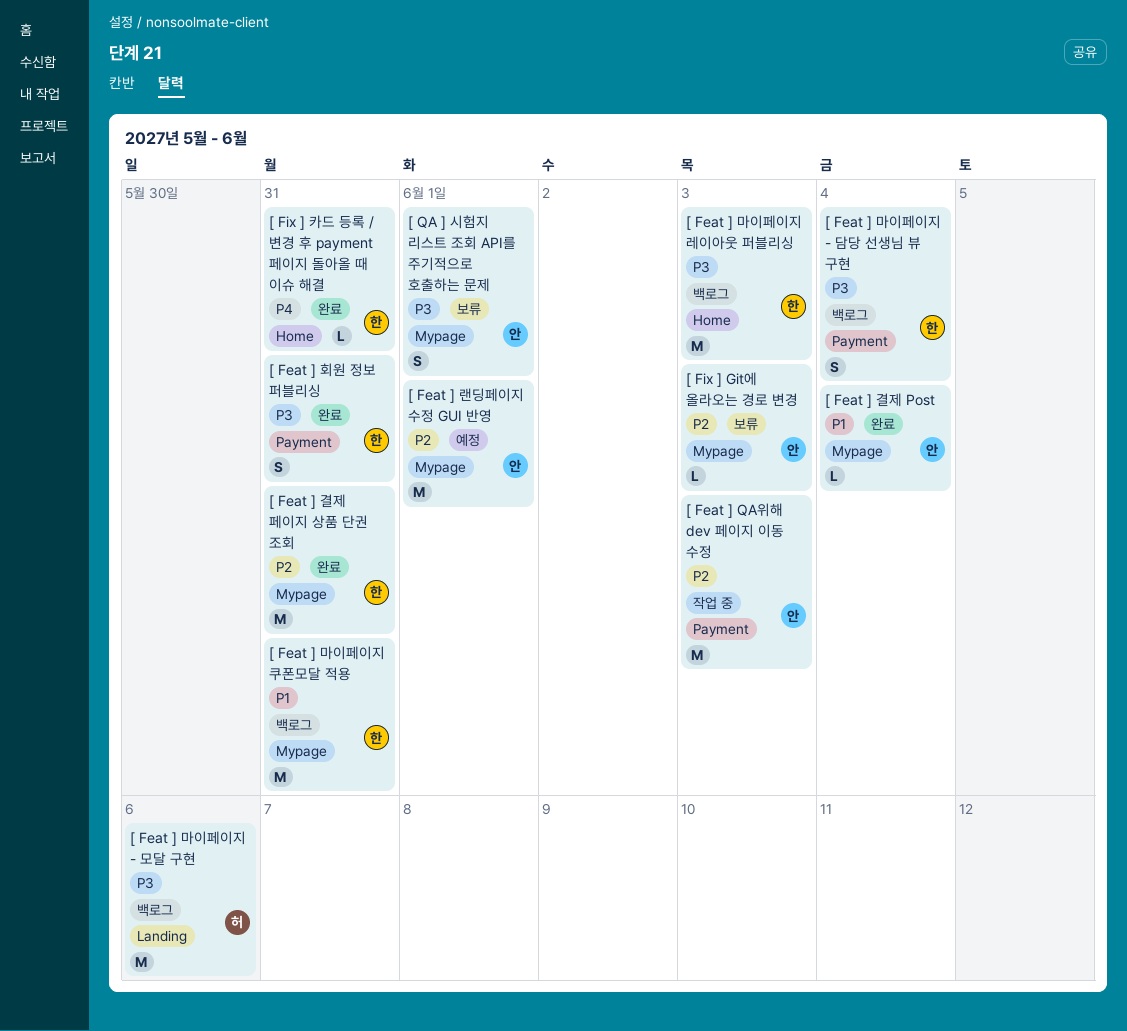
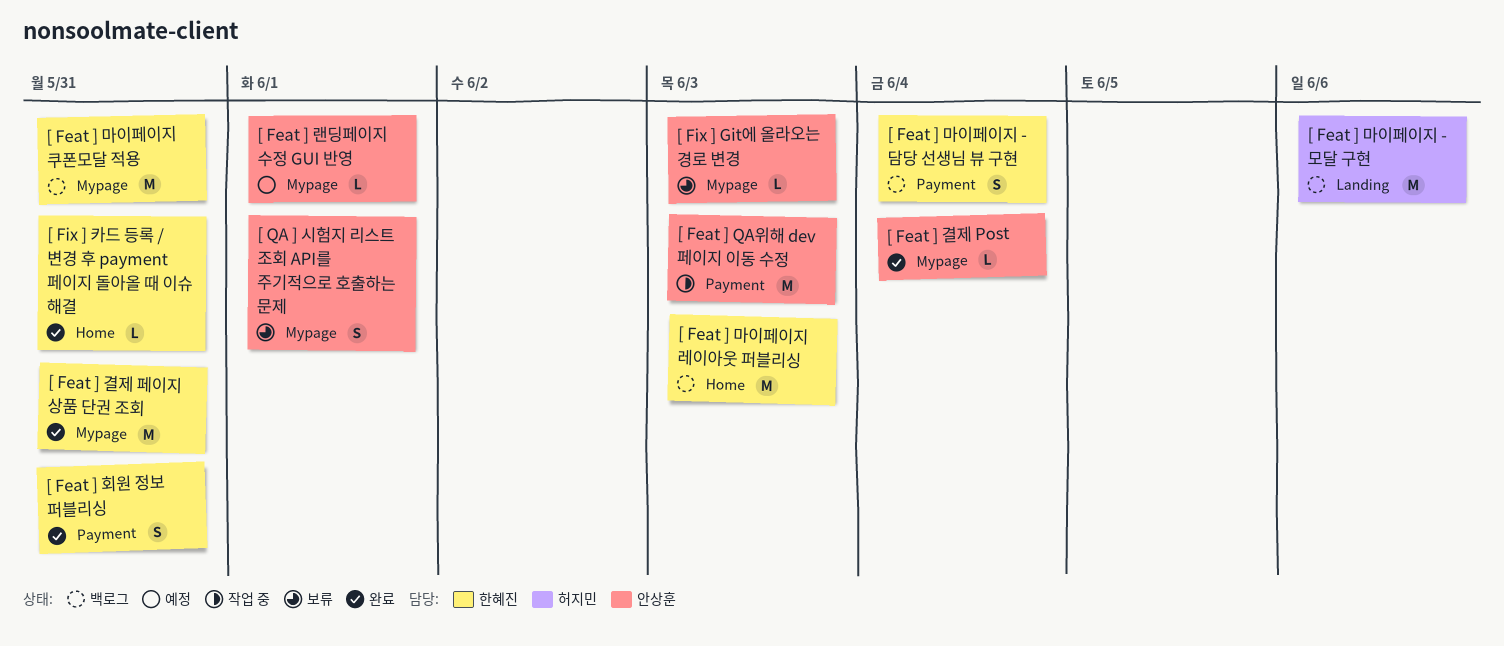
[ Feat ] 랜딩페이지 수정 GUI 반영, estimate: M -> L

